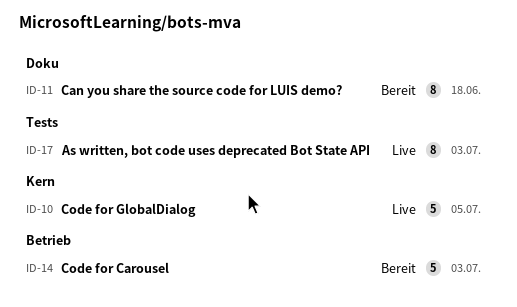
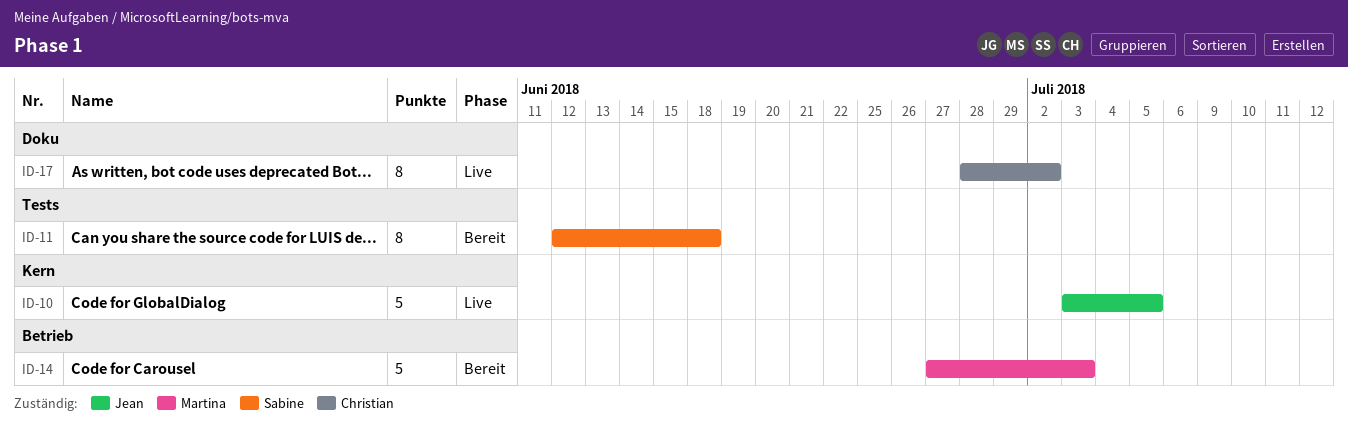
ID-11, label: Doku -> Tests
ID-17, label: Tests -> Doku
ID-17, due: Jul 3 -> Jul 2

